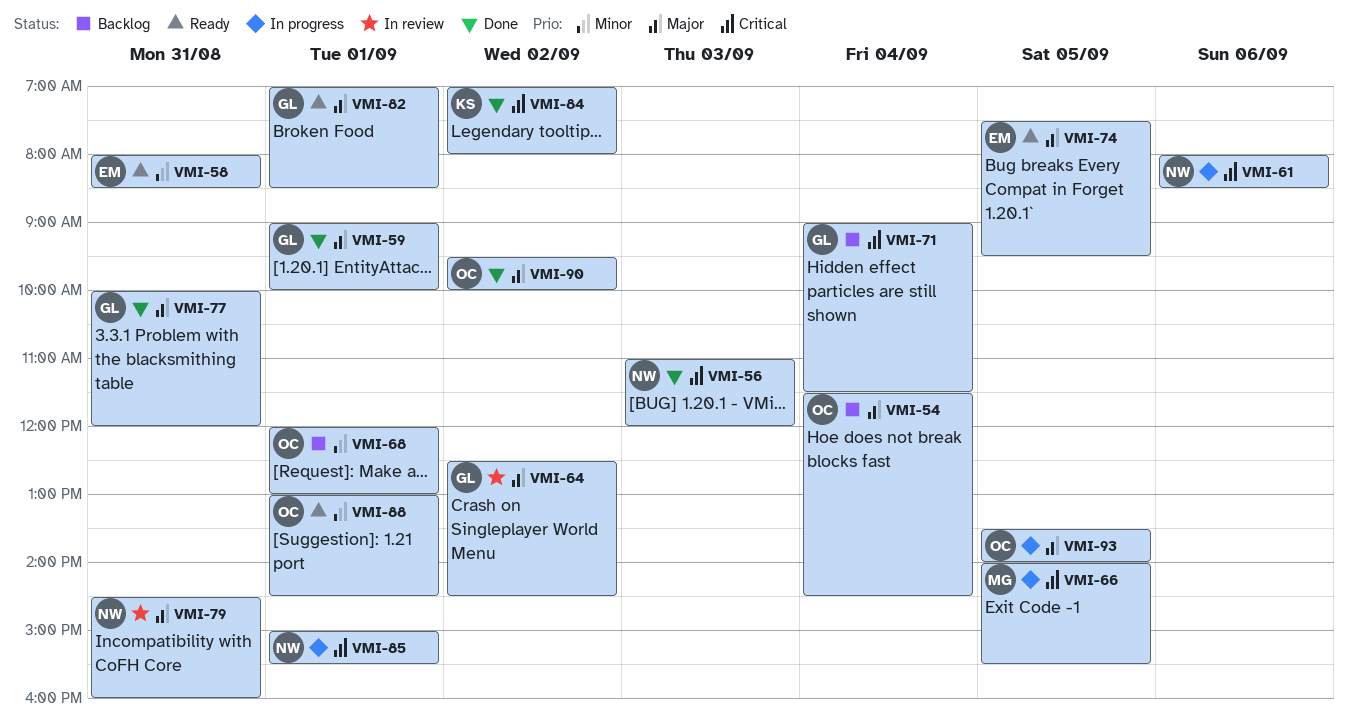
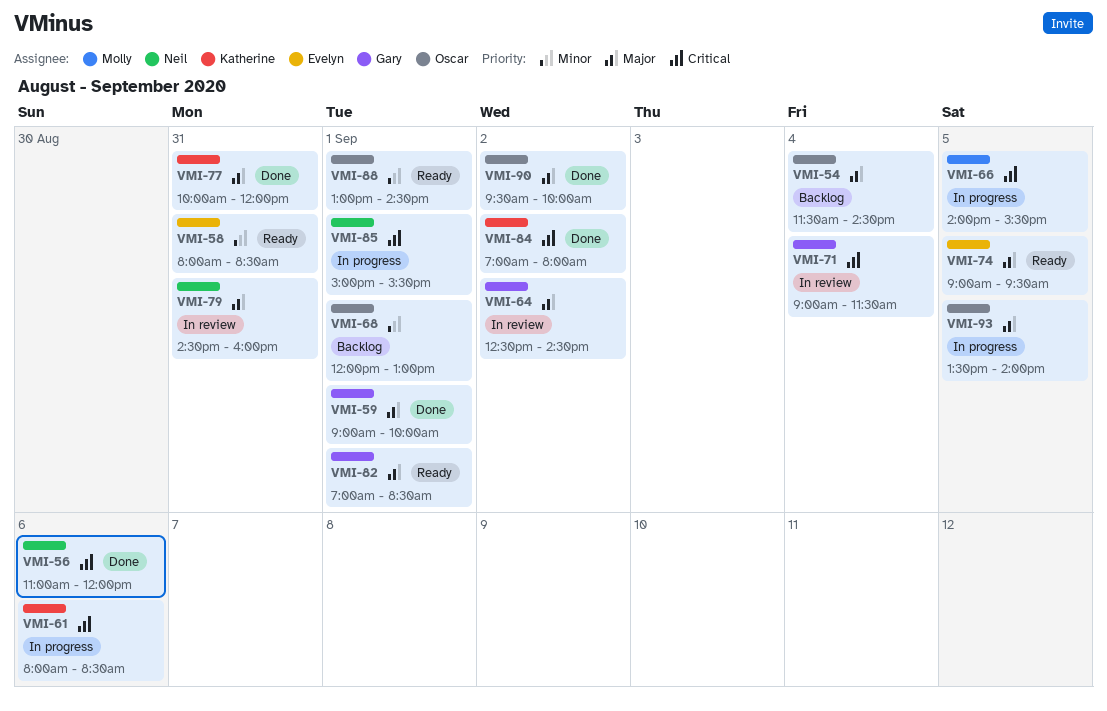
VMI-56, day: Sep 3 -> Sep 6
VMI-61, owner: Neil -> Katherine
VMI-71, status: Backlog -> In review
VMI-74, begins: 07:30 -> 09:00
VMI-77, owner: Gary -> Katherine

